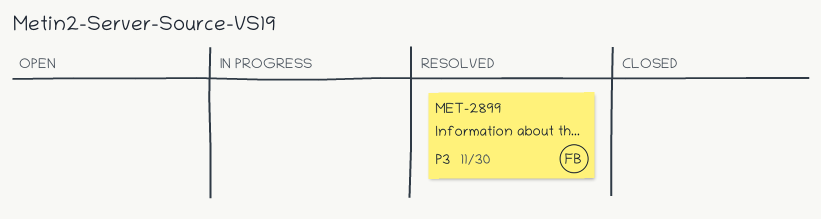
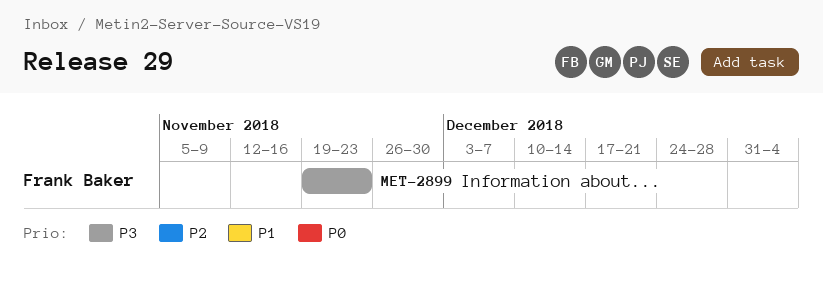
MET-2899, due: Nov 30 -> Nov 23

